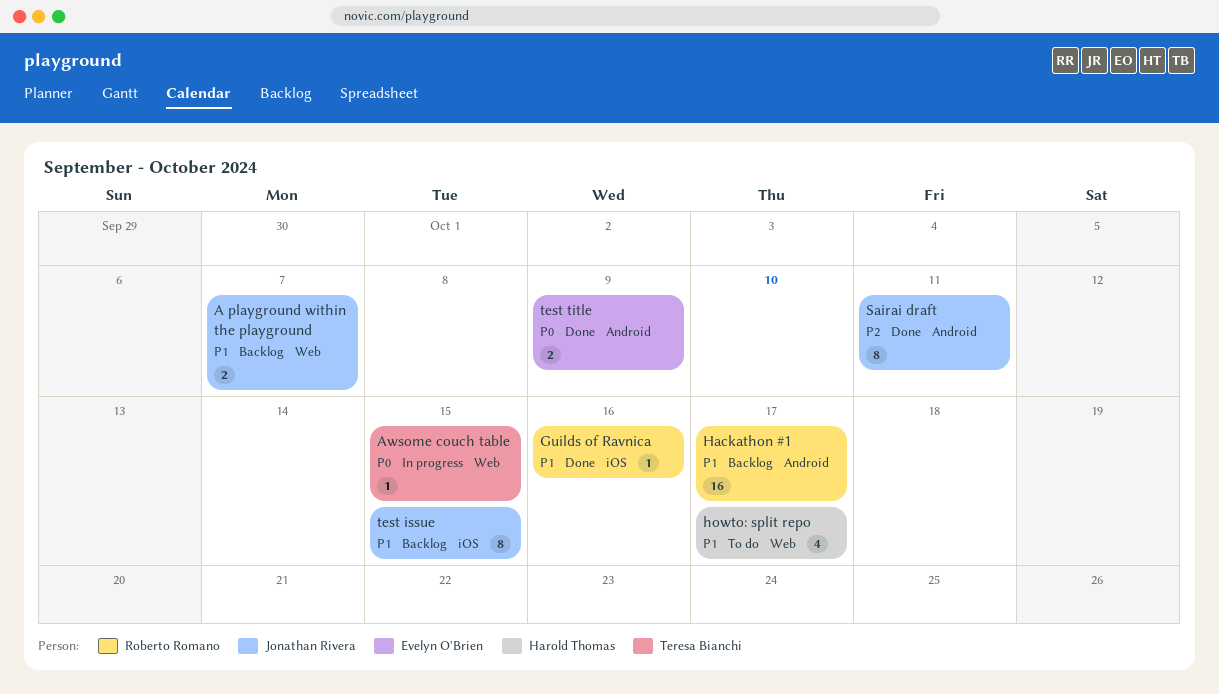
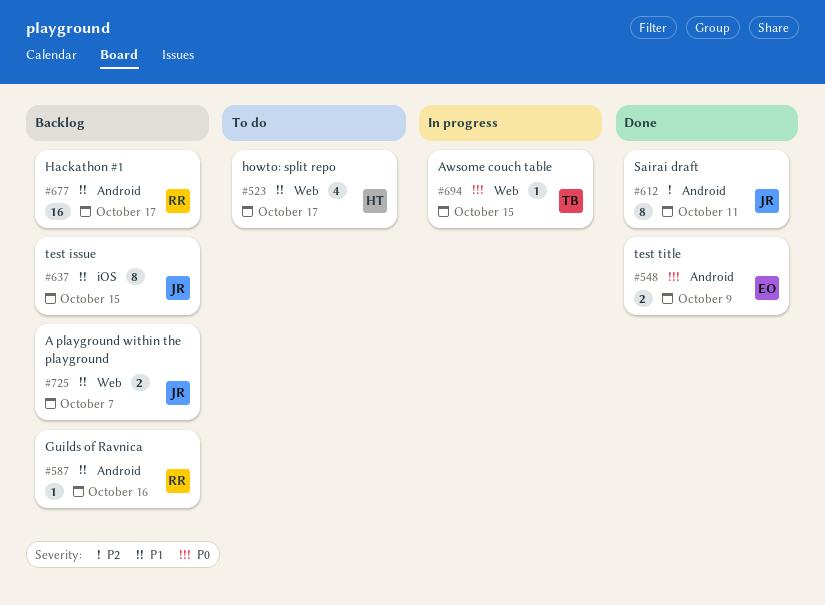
Guilds of Ravnica, status: Done -> Backlog
Guilds of Ravnica, label: iOS -> Android

